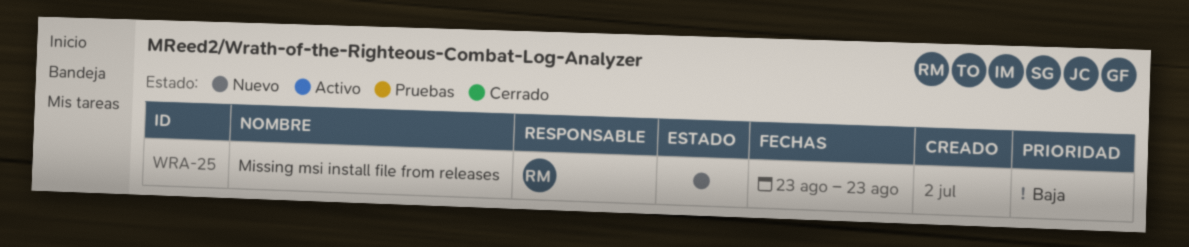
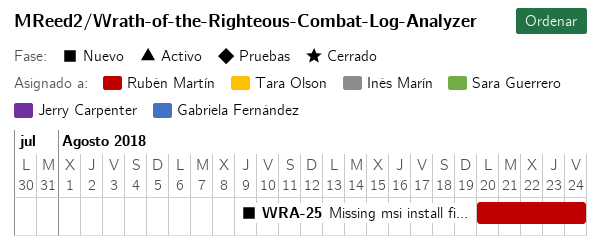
WRA-25, start: Aug 23 -> Aug 20
WRA-25, due: Aug 23 -> Aug 24

